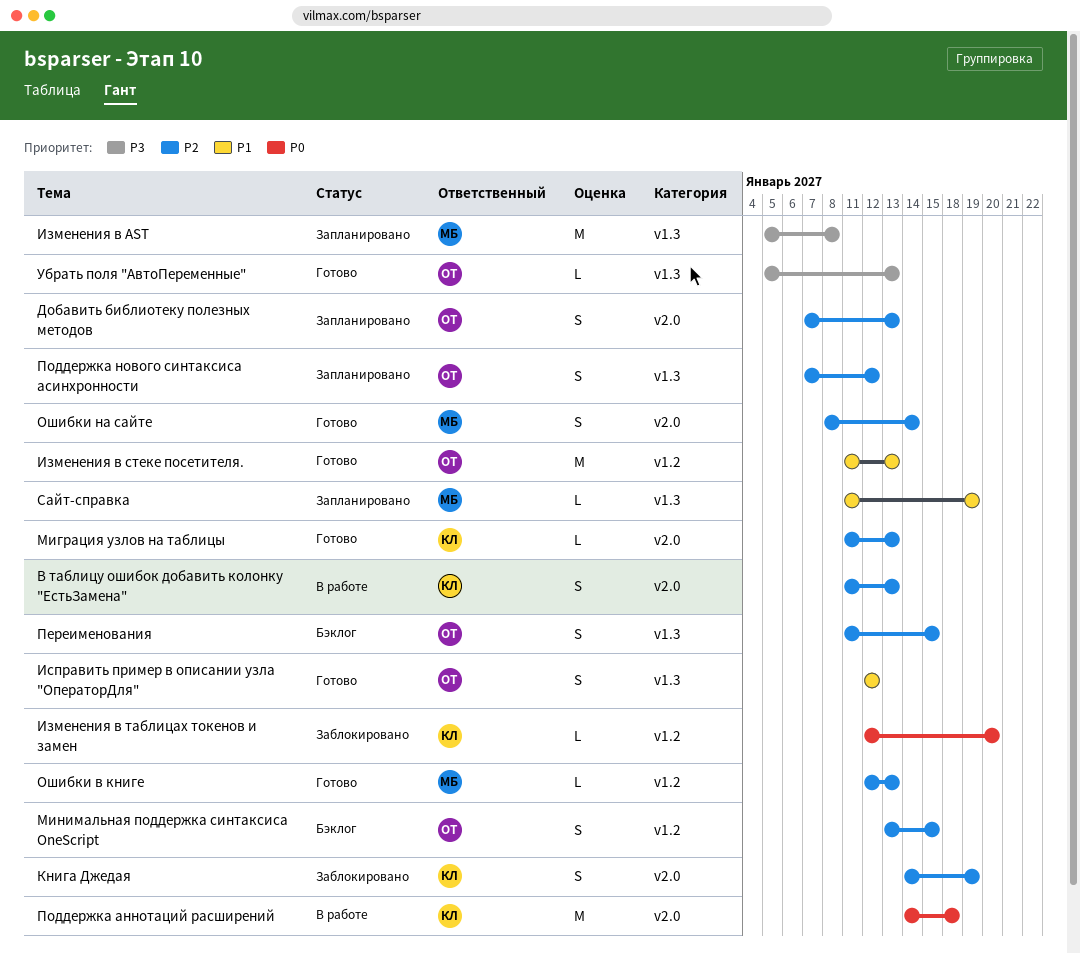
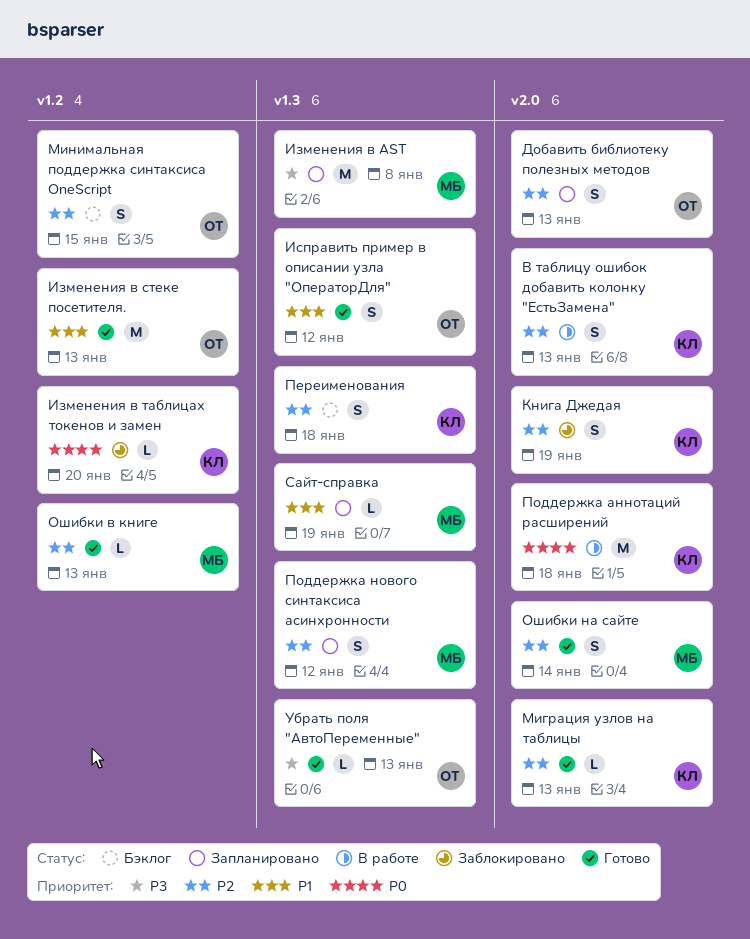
Переименования, owner: ОТ -> КЛ
Переименования, due: Jan 15 -> Jan 18
Поддержка нового синтаксиса асинхронности, owner: ОТ -> МБ

